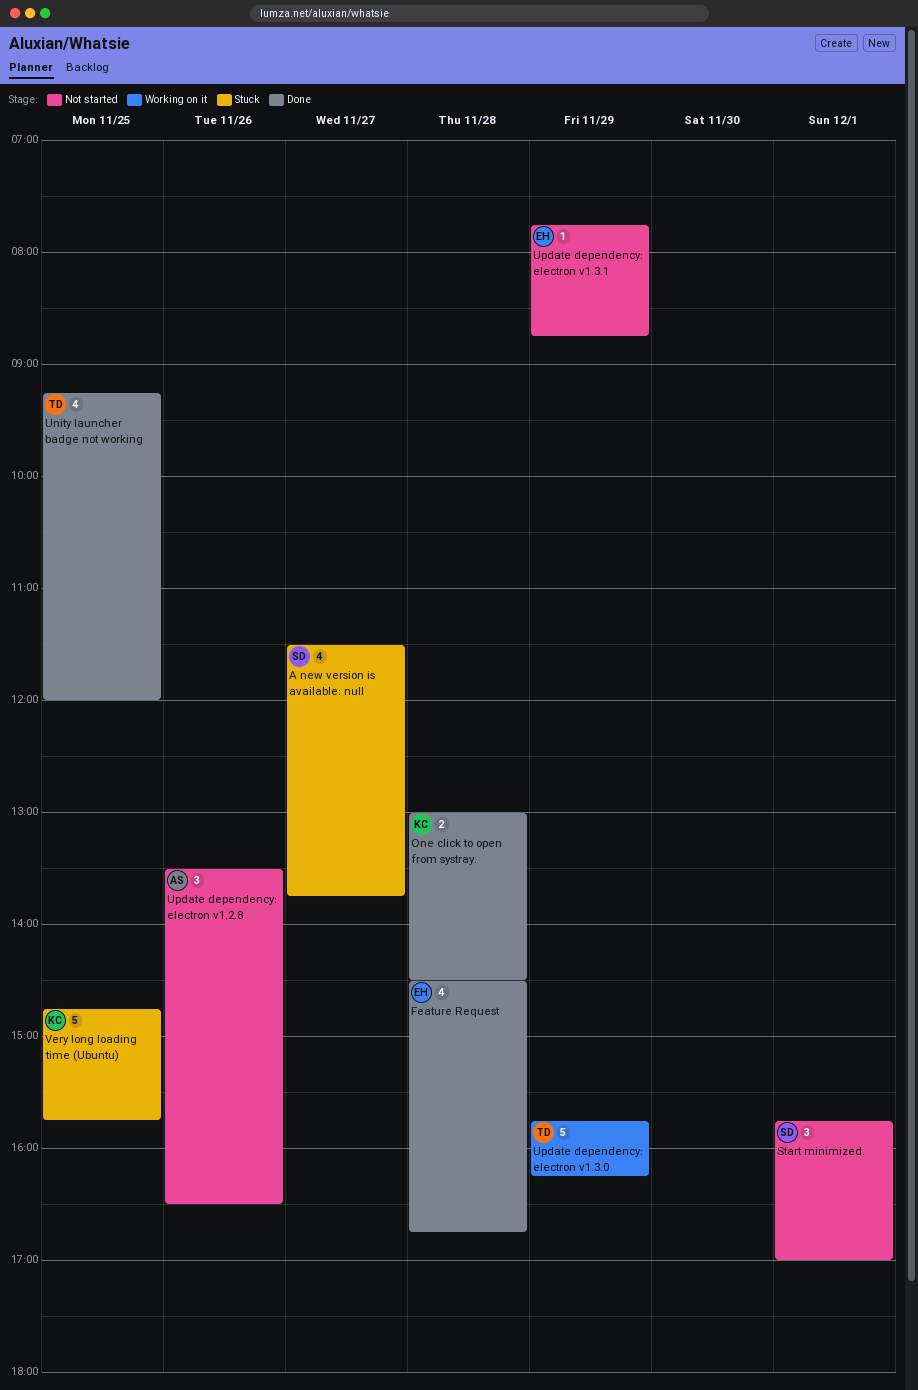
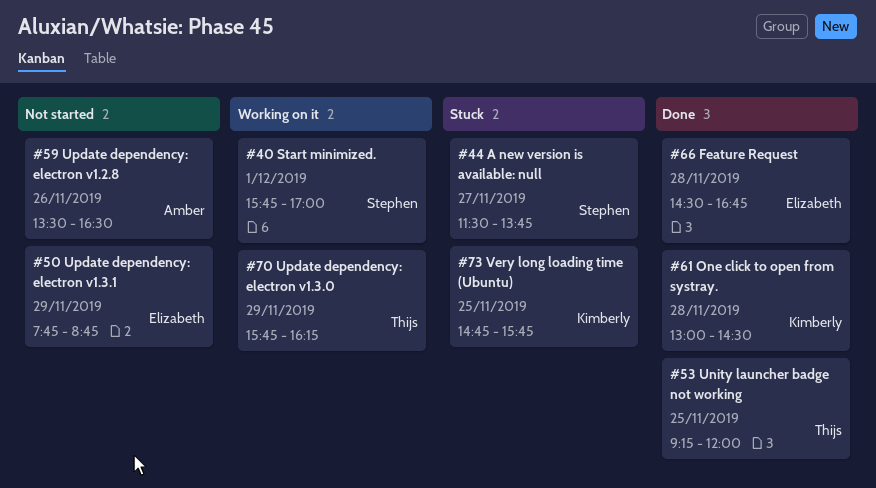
Start minimized., status: Not started -> Working on it

